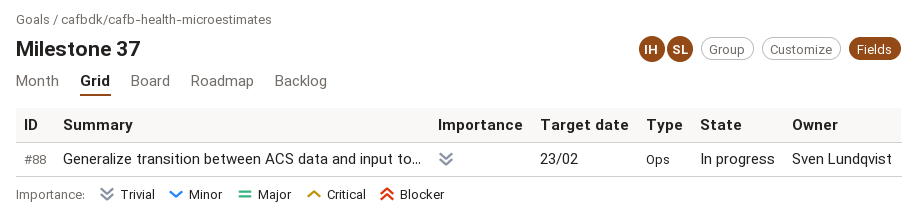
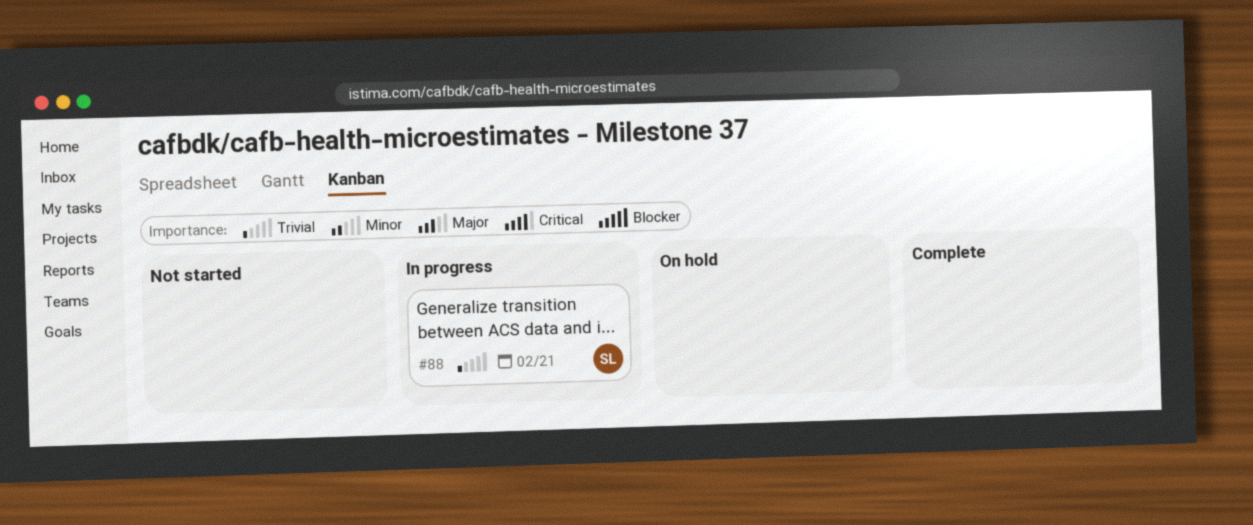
#88, due: Feb 23 -> Feb 21

